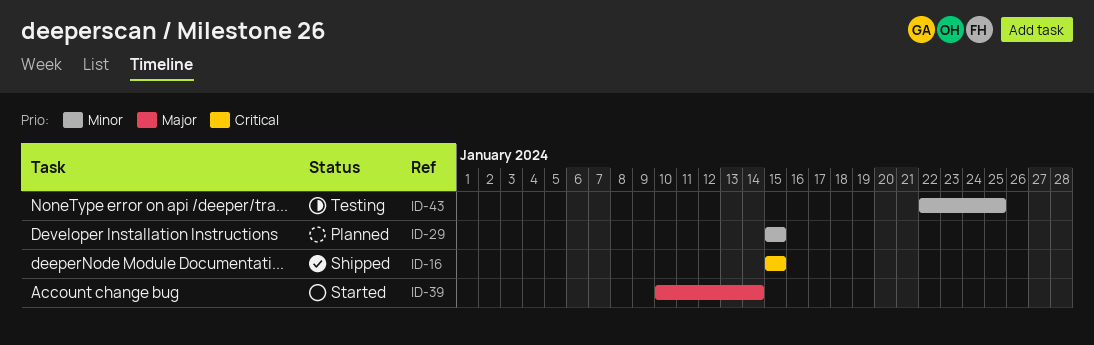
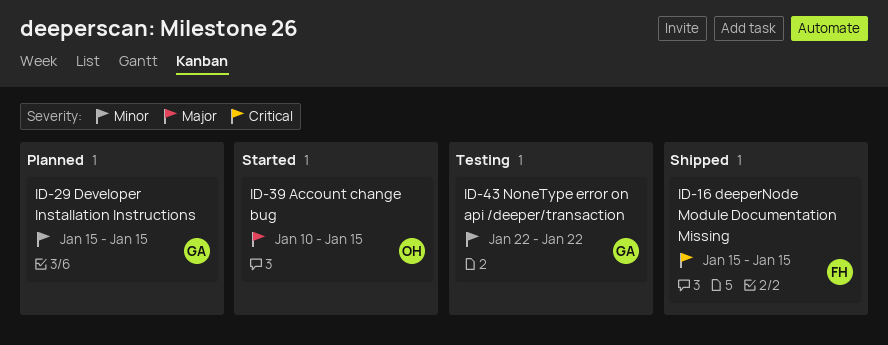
ID-39, due: Jan 14 -> Jan 15
ID-43, due: Jan 25 -> Jan 22

